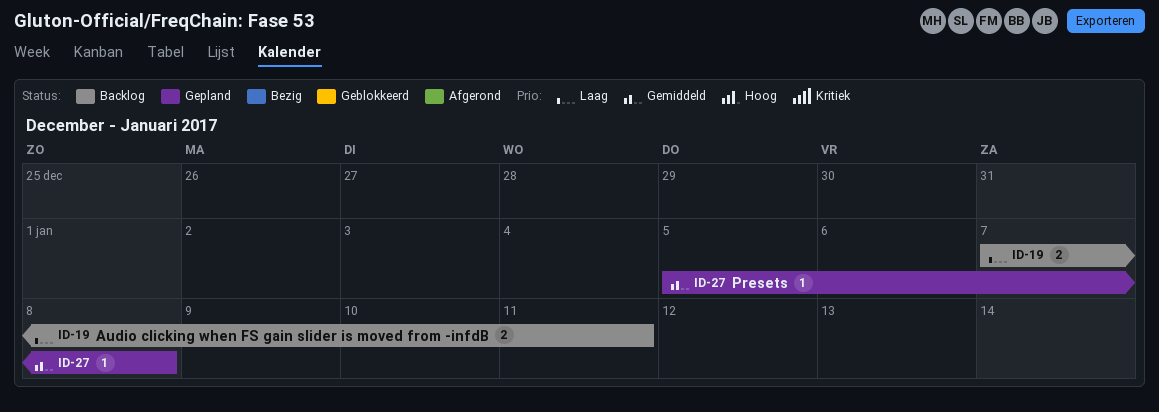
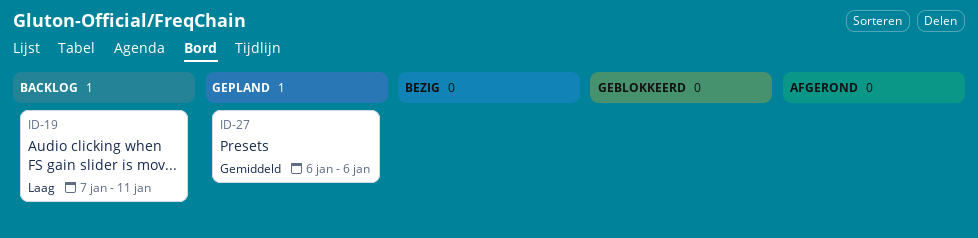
ID-27, start: Jan 5 -> Jan 6
ID-27, due: Jan 8 -> Jan 6

